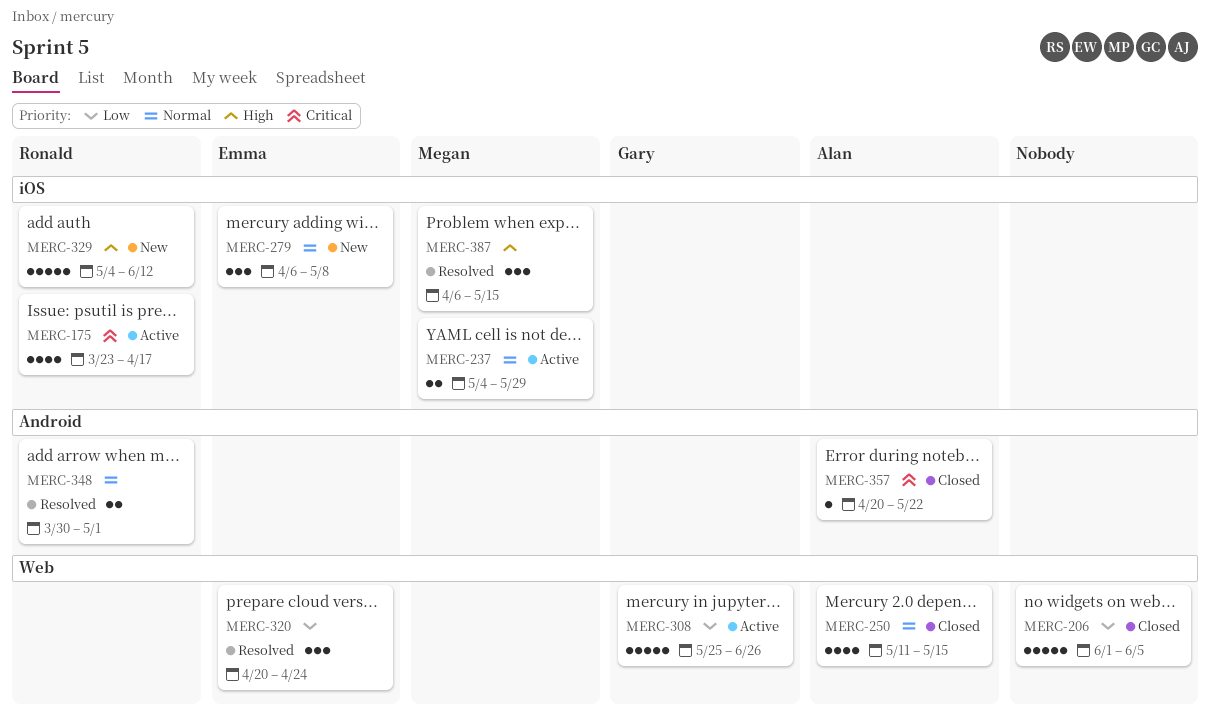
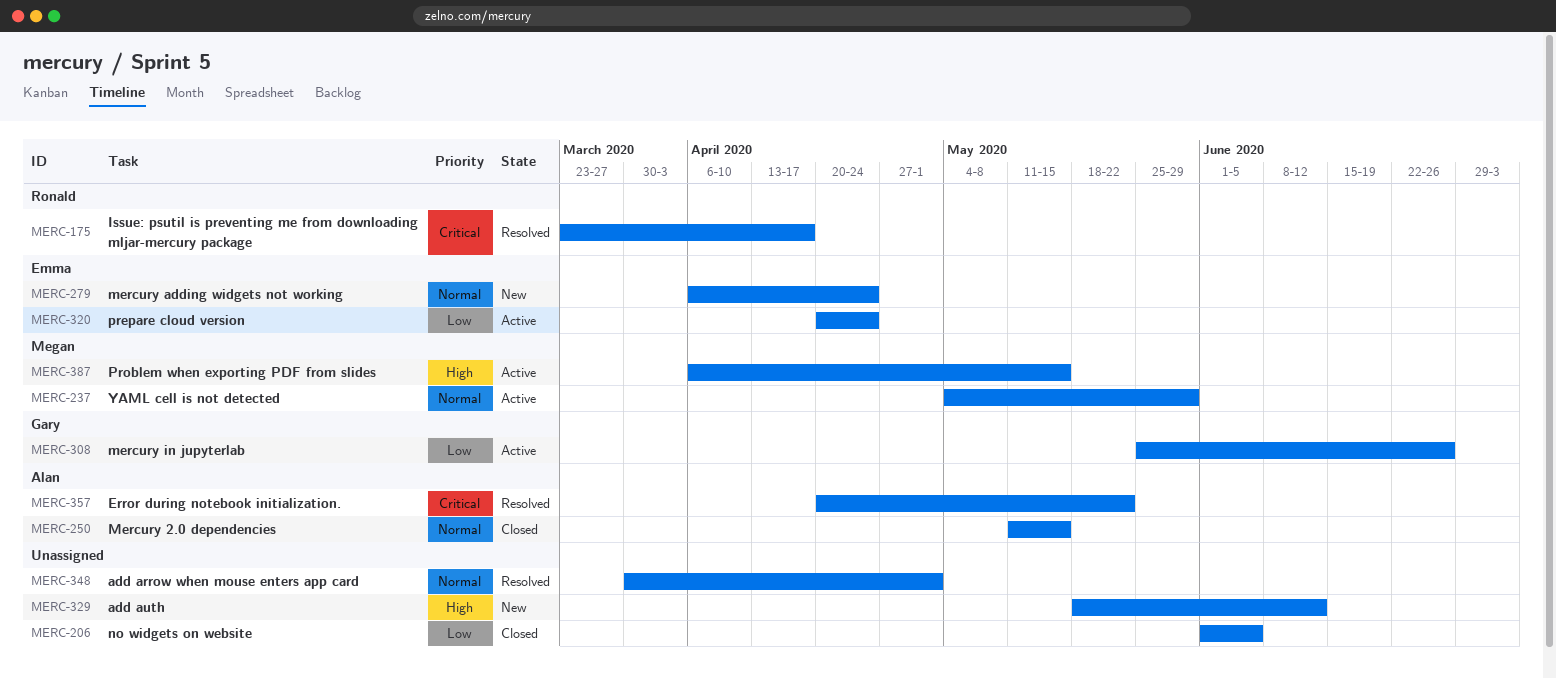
MERC-175, status: Active -> Resolved
MERC-279, due: May 8 -> Apr 24
MERC-320, status: Resolved -> Active
MERC-329, owner: Ronald -> none
MERC-329, start: May 4 -> May 18
MERC-348, owner: Ronald -> none
MERC-357, status: Closed -> Resolved
MERC-387, status: Resolved -> Active

